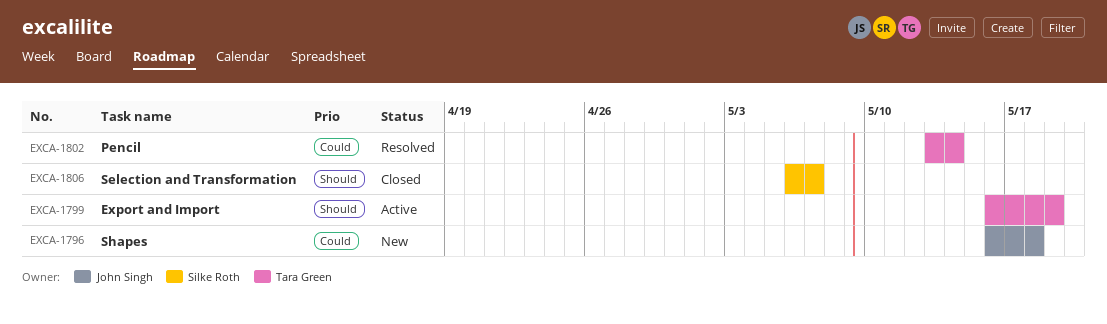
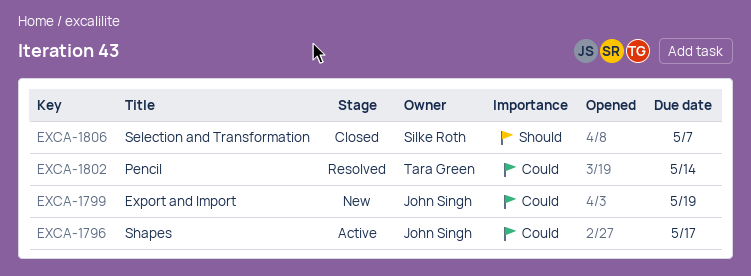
EXCA-1796, status: New -> Active
EXCA-1796, due: May 18 -> May 17
EXCA-1799, status: Active -> New
EXCA-1799, owner: Tara Green -> John Singh
EXCA-1799, priority: Should -> Could

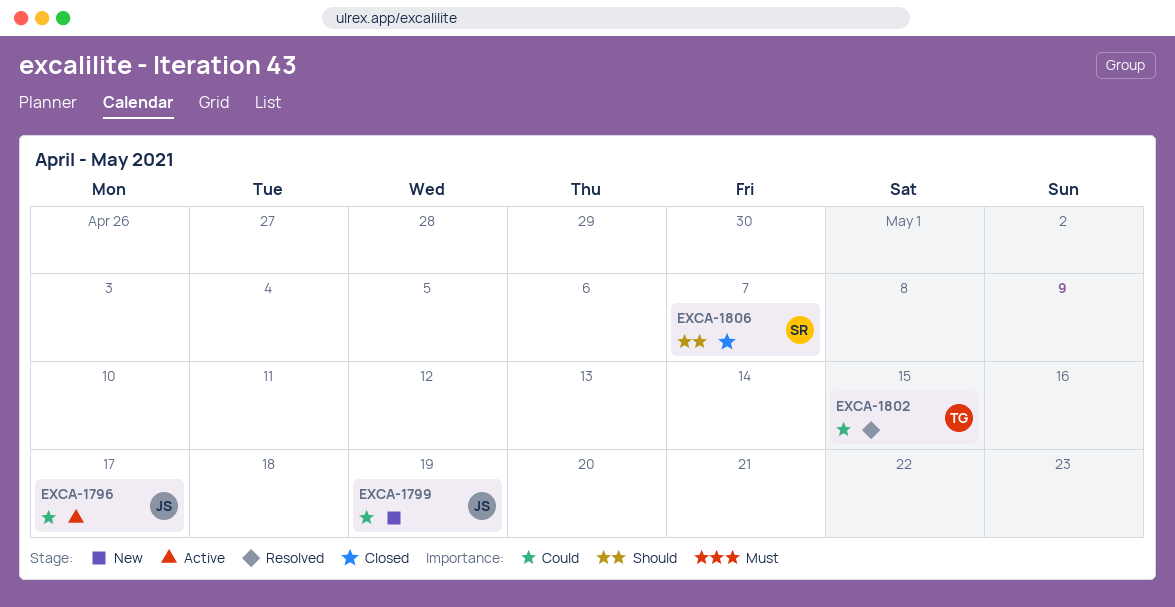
EXCA-1802, due: May 14 -> May 15

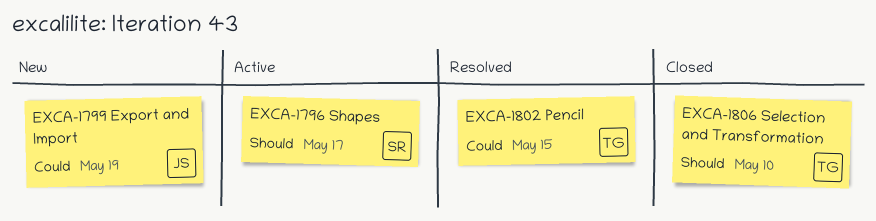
EXCA-1796, owner: JS -> SR
EXCA-1796, priority: Could -> Should
EXCA-1806, owner: SR -> TG
EXCA-1806, due: May 7 -> May 10

